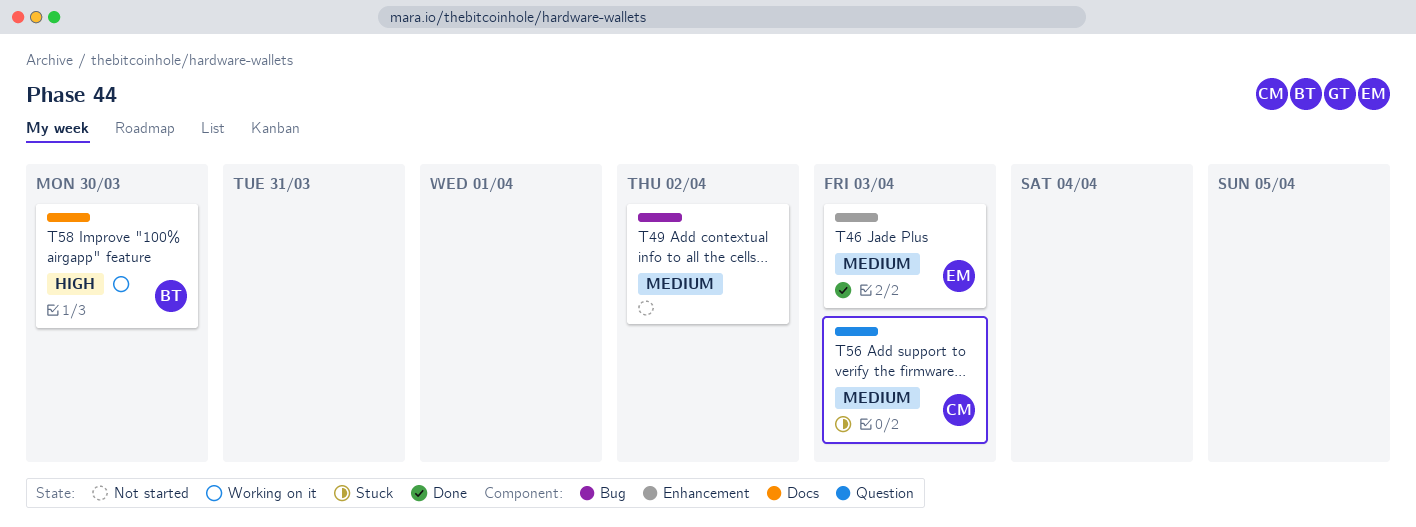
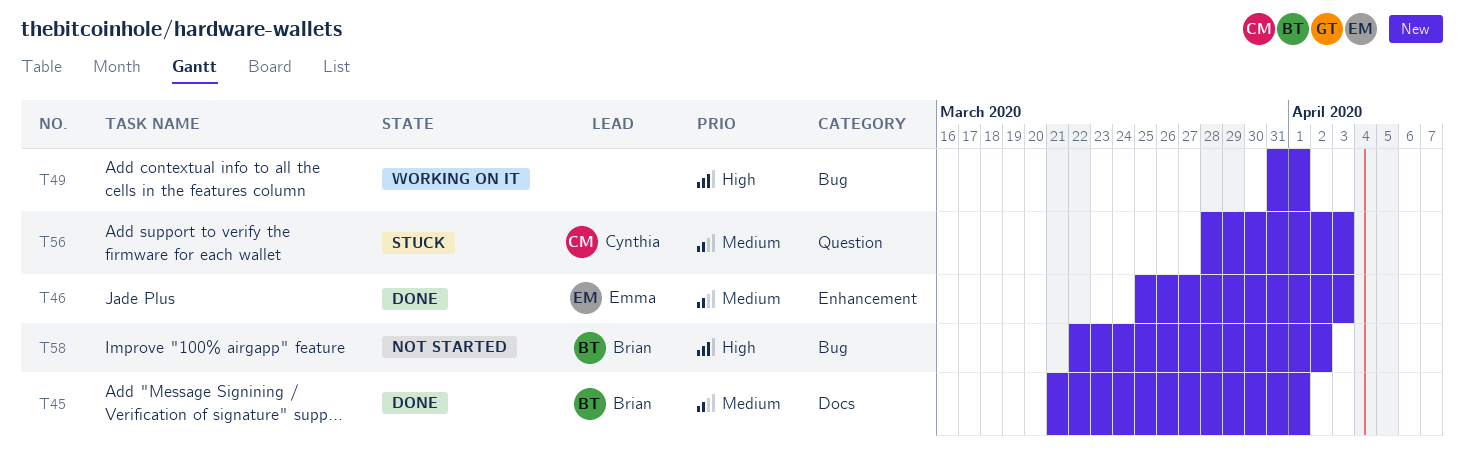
T45: none -> present
T49, status: Not started -> Working on it
T49, priority: Medium -> High
T49, due: Apr 2 -> Apr 1
T58, status: Working on it -> Not started
T58, label: Docs -> Bug
T58, due: Mar 30 -> Apr 2

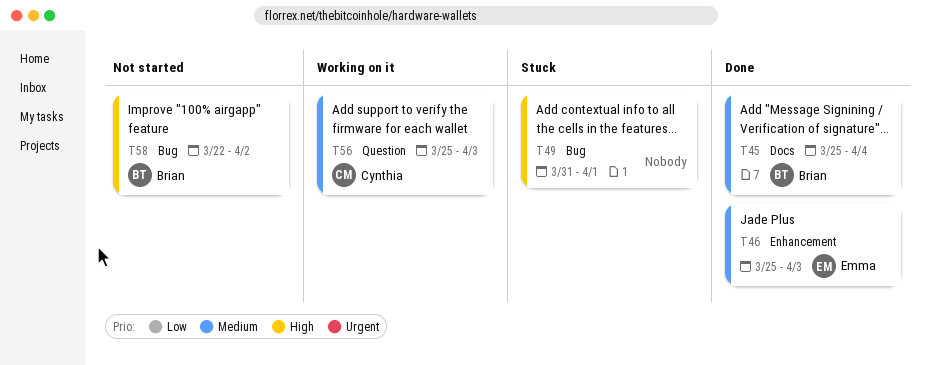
T45, start: Mar 21 -> Mar 25
T45, due: Apr 1 -> Apr 4
T49, status: Working on it -> Stuck
T56, status: Stuck -> Working on it
T56, start: Mar 28 -> Mar 25

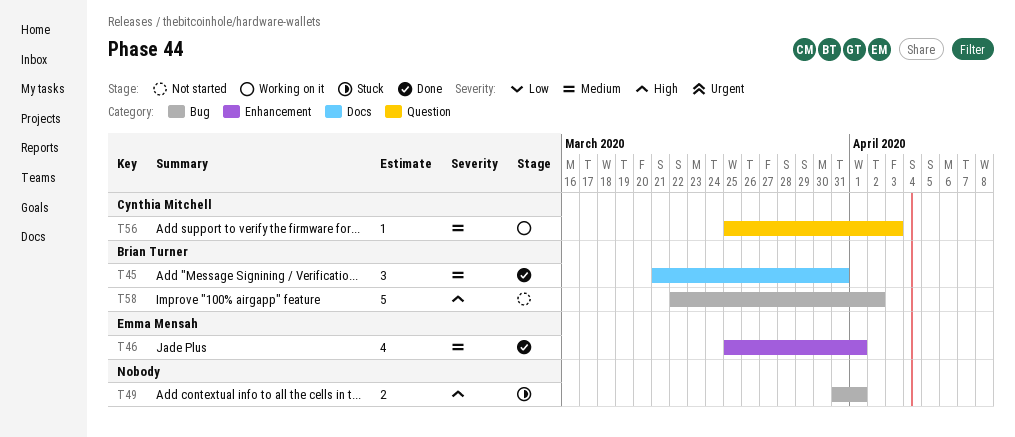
T45, start: Mar 25 -> Mar 21
T45, due: Apr 4 -> Mar 31
T46, due: Apr 3 -> Apr 1

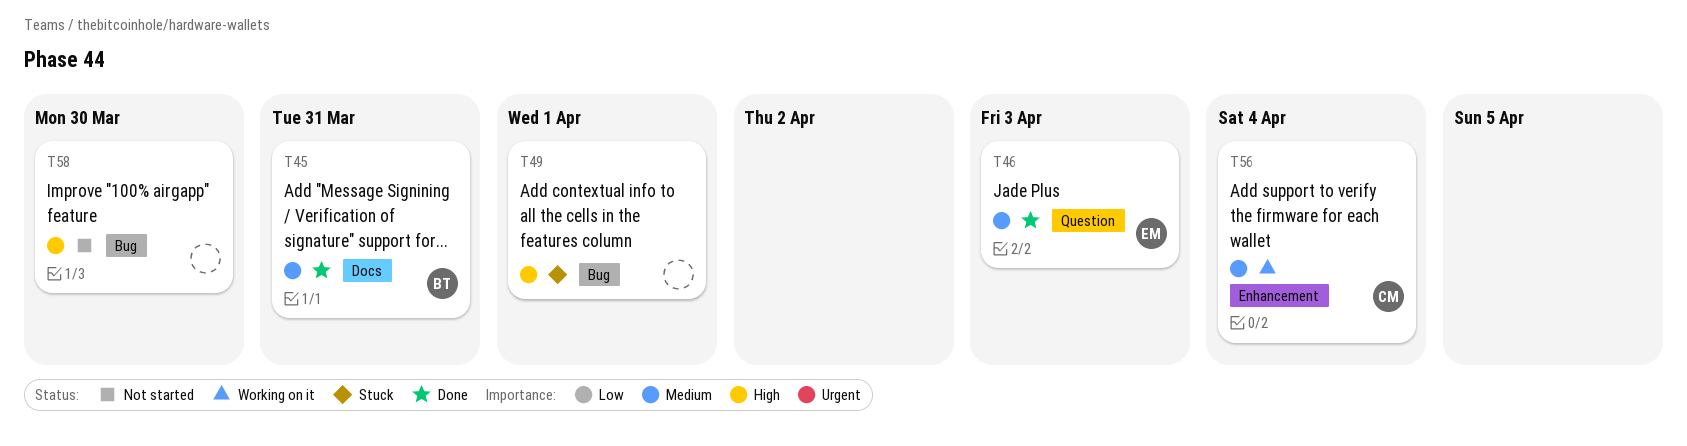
T46, label: Enhancement -> Question
T46, due: Apr 1 -> Apr 3
T56, label: Question -> Enhancement
T56, due: Apr 3 -> Apr 4
T58, owner: Brian Turner -> none
T58, due: Apr 2 -> Mar 30

